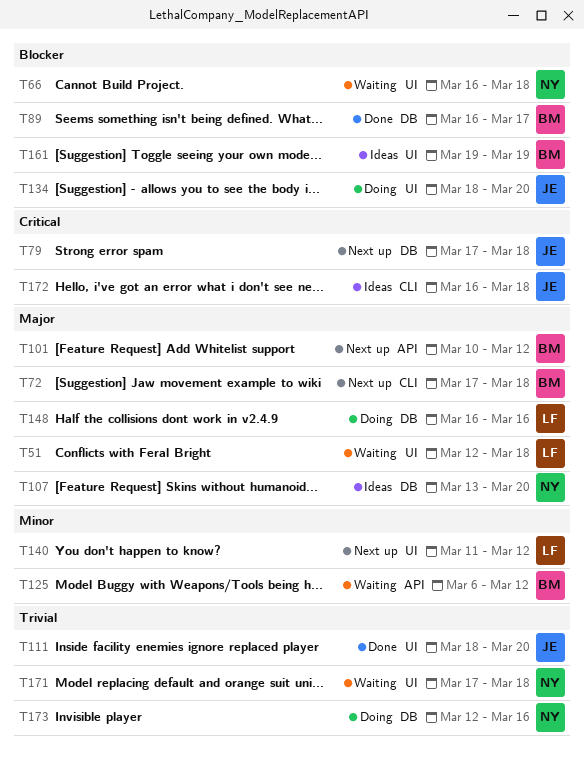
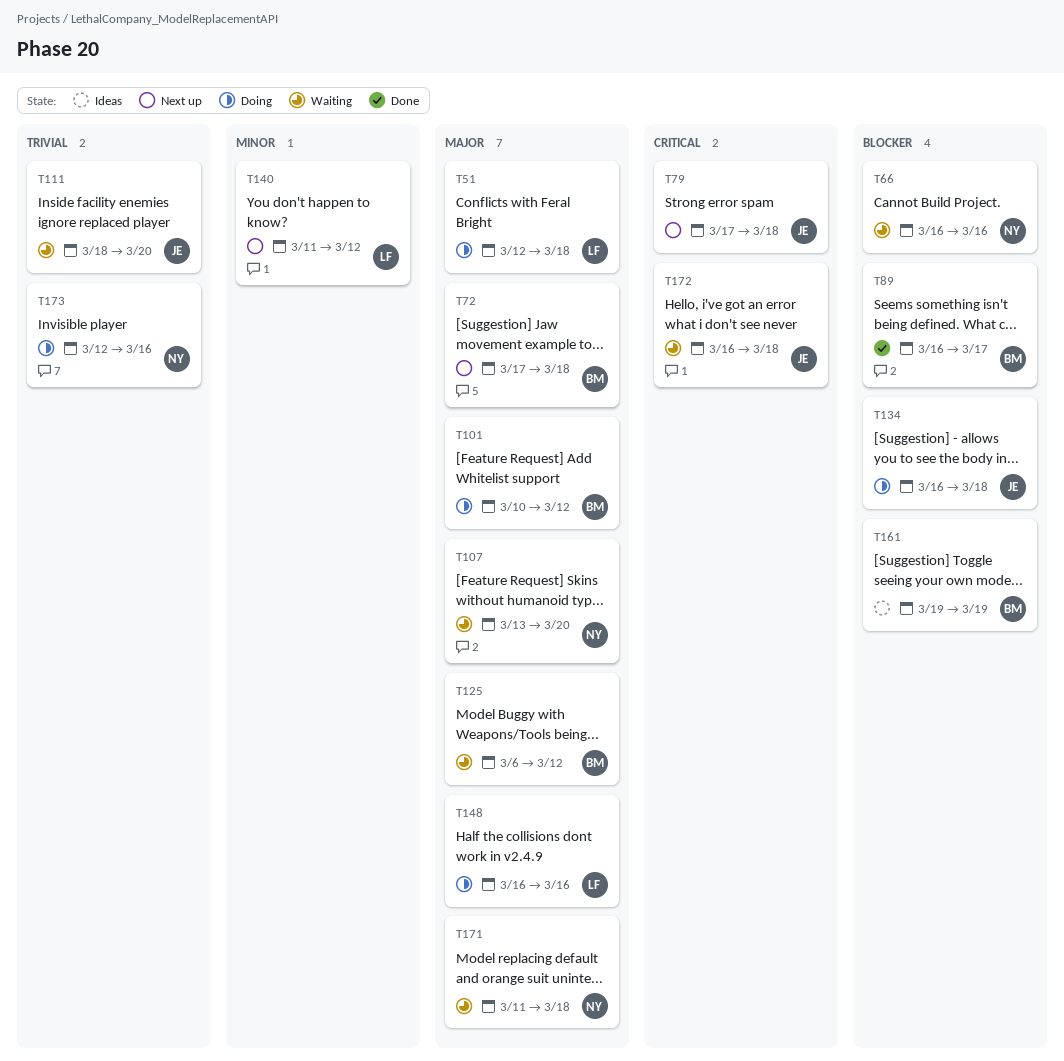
T51, status: Waiting -> Doing
T66, due: Mar 18 -> Mar 16
T101, status: Next up -> Doing
T107, status: Ideas -> Waiting
T111, status: Done -> Waiting
T125, priority: Minor -> Major
T134, start: Mar 18 -> Mar 16
T134, due: Mar 20 -> Mar 18
T171, priority: Trivial -> Major
T171, start: Mar 17 -> Mar 11
T172, status: Ideas -> Waiting

